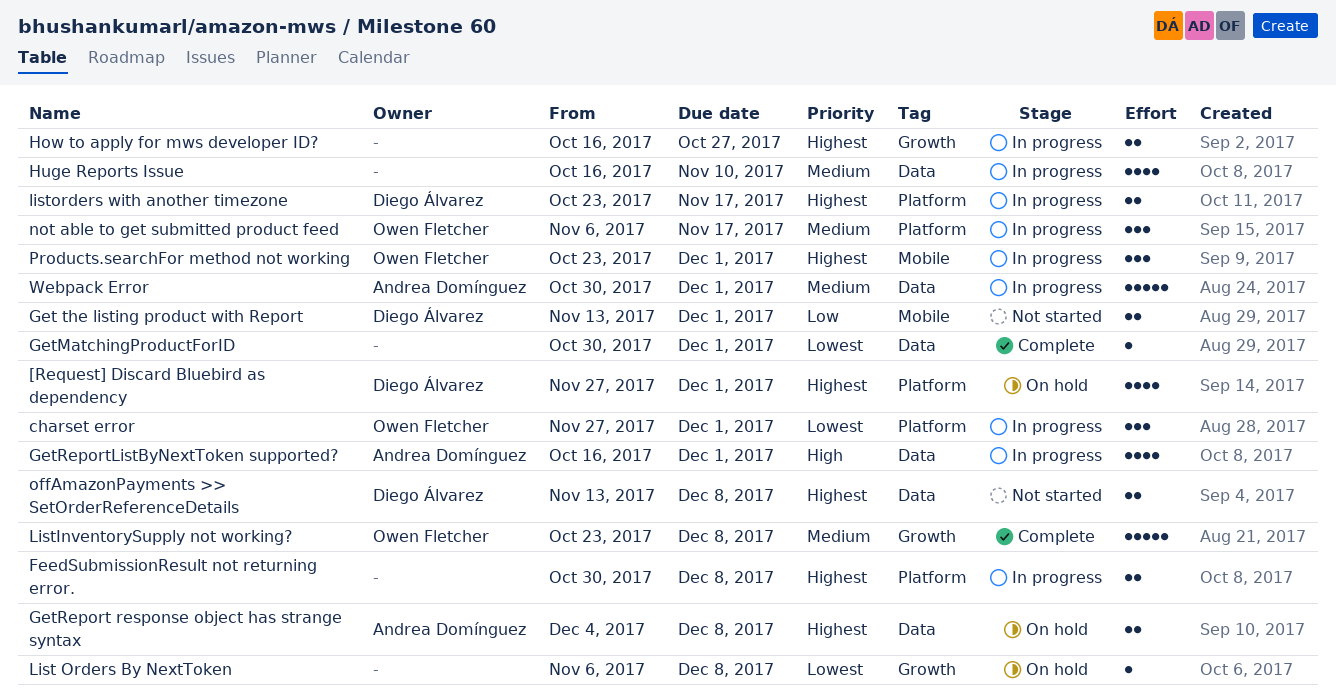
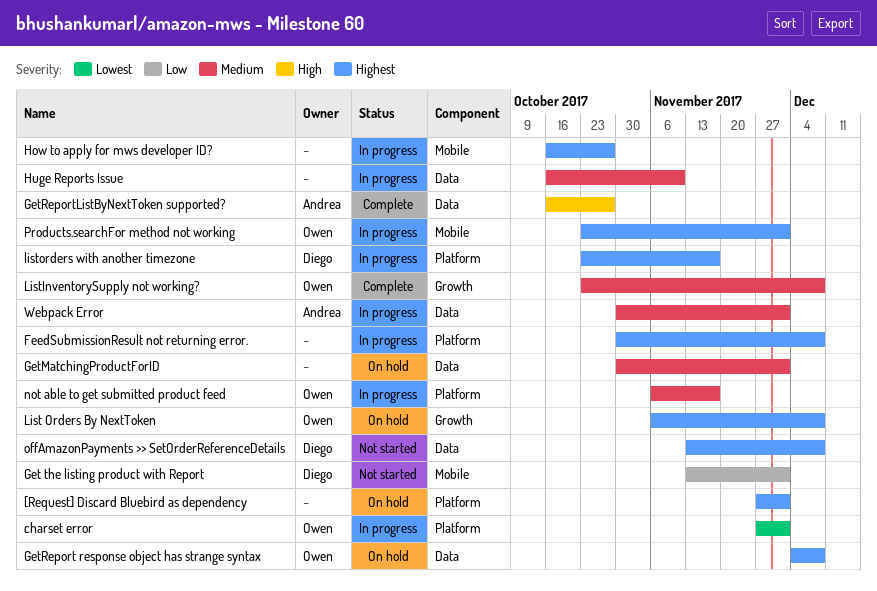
[Request] Discard Bluebird as dependency, owner: Diego Álvarez -> none
GetMatchingProductForID, status: Complete -> On hold
GetMatchingProductForID, priority: Lowest -> Medium
GetReport response object has strange syntax, owner: Andrea Domínguez -> Owen Fletcher
GetReportListByNextToken supported?, status: In progress -> Complete
GetReportListByNextToken supported?, due: Dec 1 -> Oct 27
How to apply for mws developer ID?, label: Growth -> Mobile
List Orders By NextToken, owner: none -> Owen Fletcher
List Orders By NextToken, priority: Lowest -> Highest

